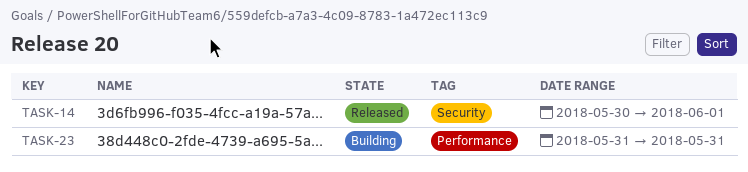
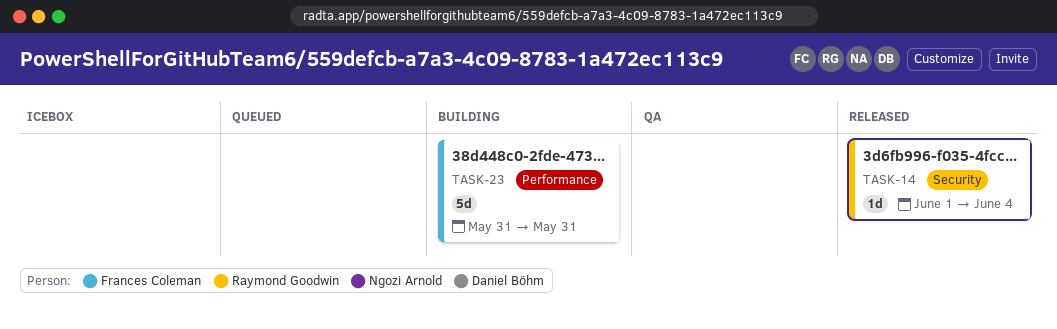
TASK-14, start: May 30 -> Jun 1
TASK-14, due: Jun 1 -> Jun 4

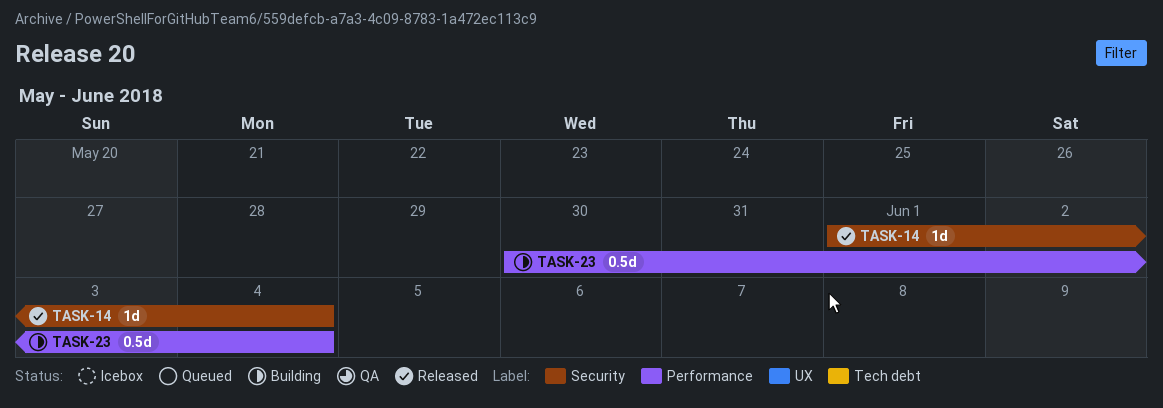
TASK-23, estimate: 5d -> 0.5d
TASK-23, start: May 31 -> May 30
TASK-23, due: May 31 -> Jun 4

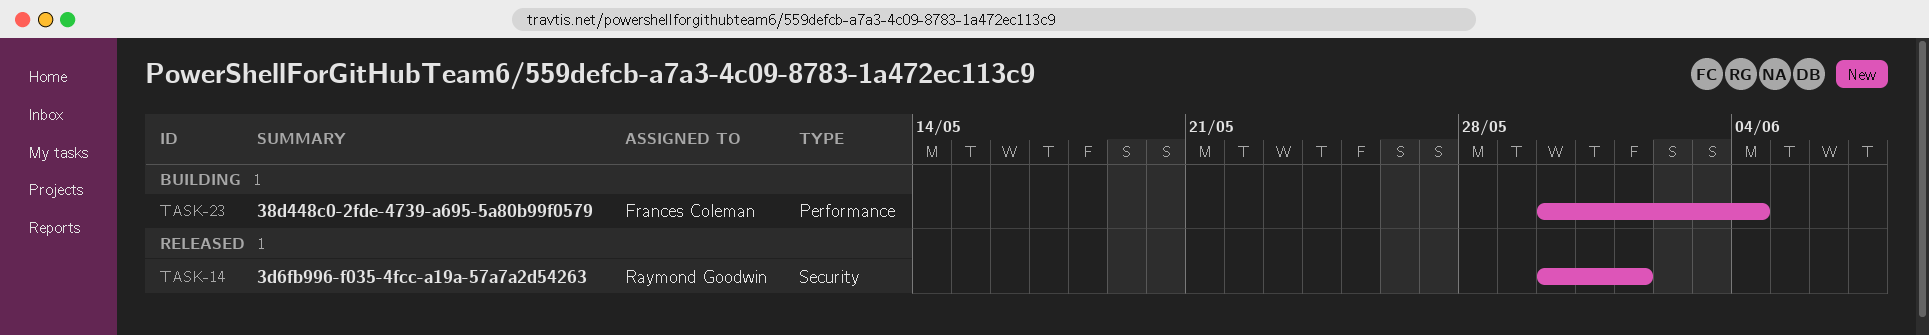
TASK-14, start: Jun 1 -> May 30
TASK-14, due: Jun 4 -> Jun 1

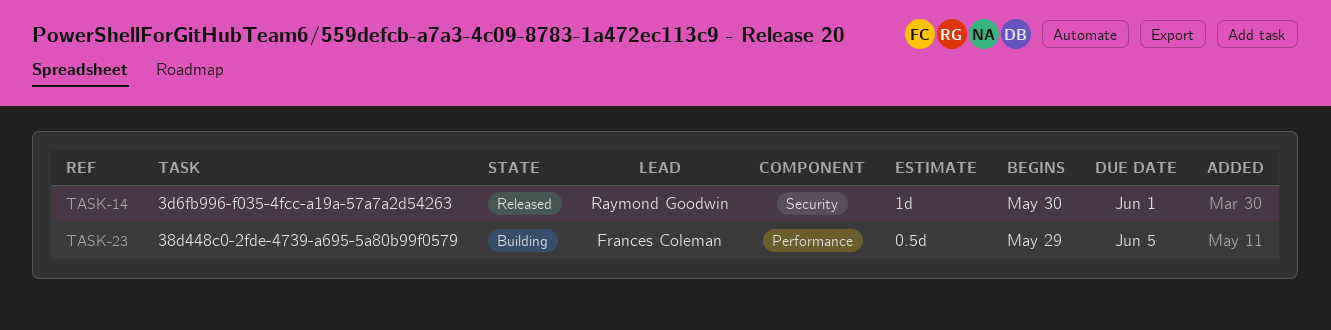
TASK-23, start: May 30 -> May 29
TASK-23, due: Jun 4 -> Jun 5

